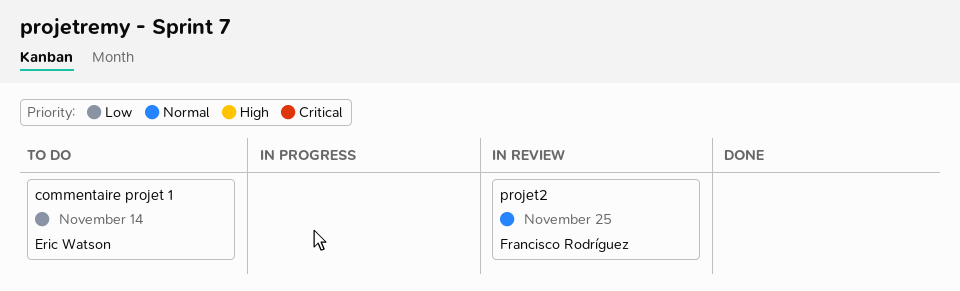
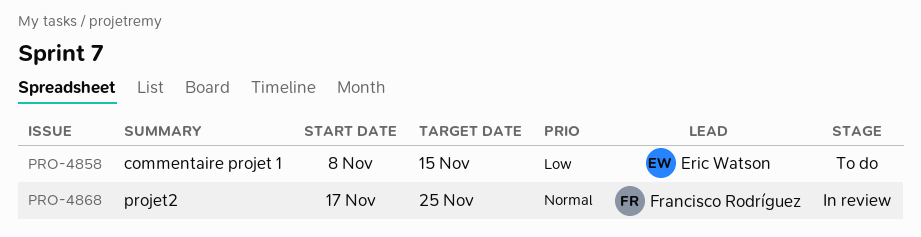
commentaire projet 1, due: Nov 14 -> Nov 15

